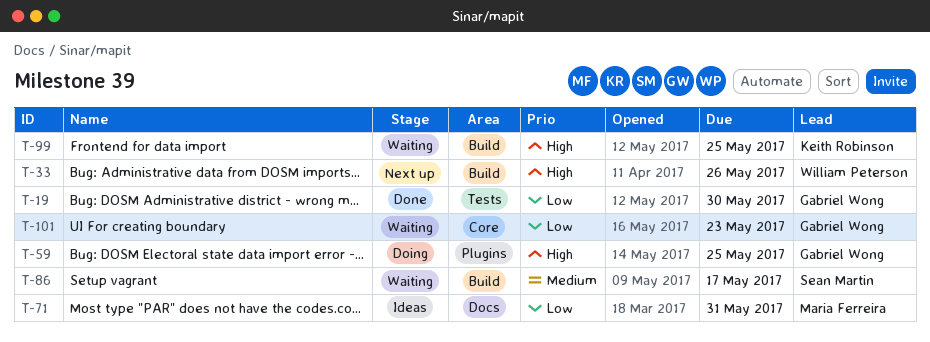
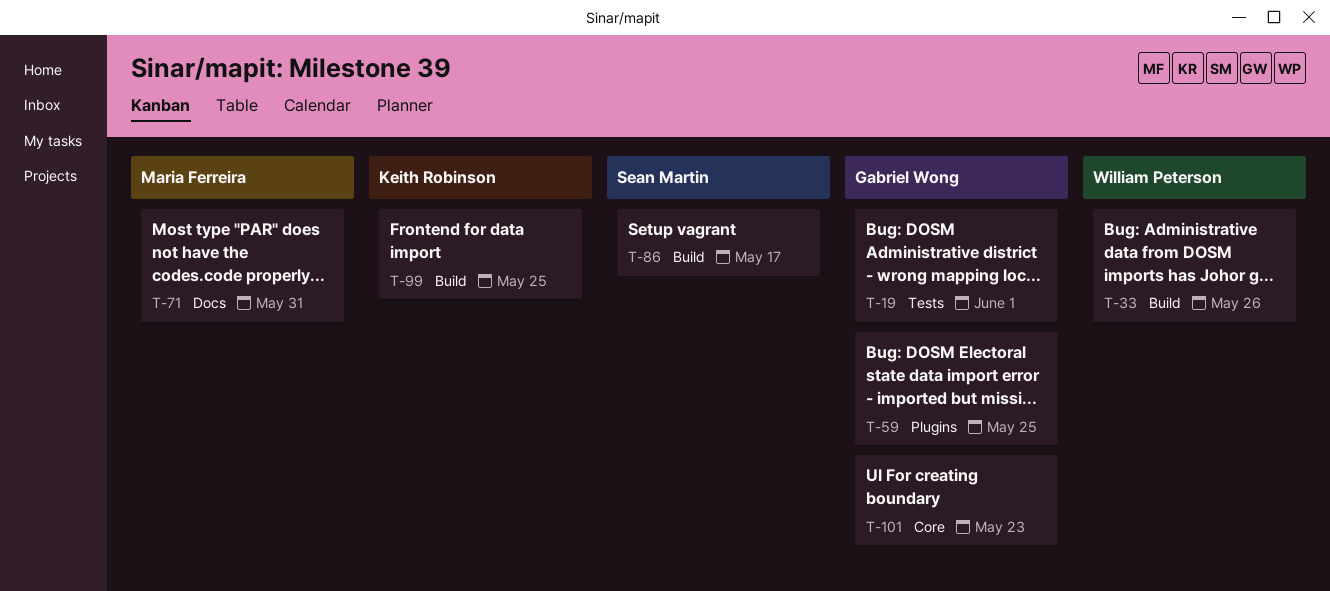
T-19, due: May 30 -> Jun 1

